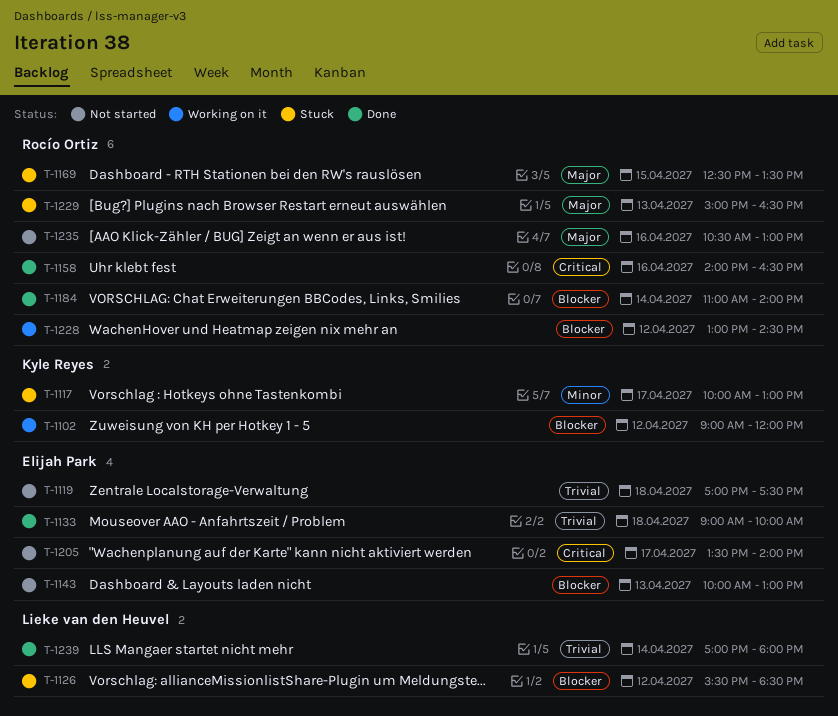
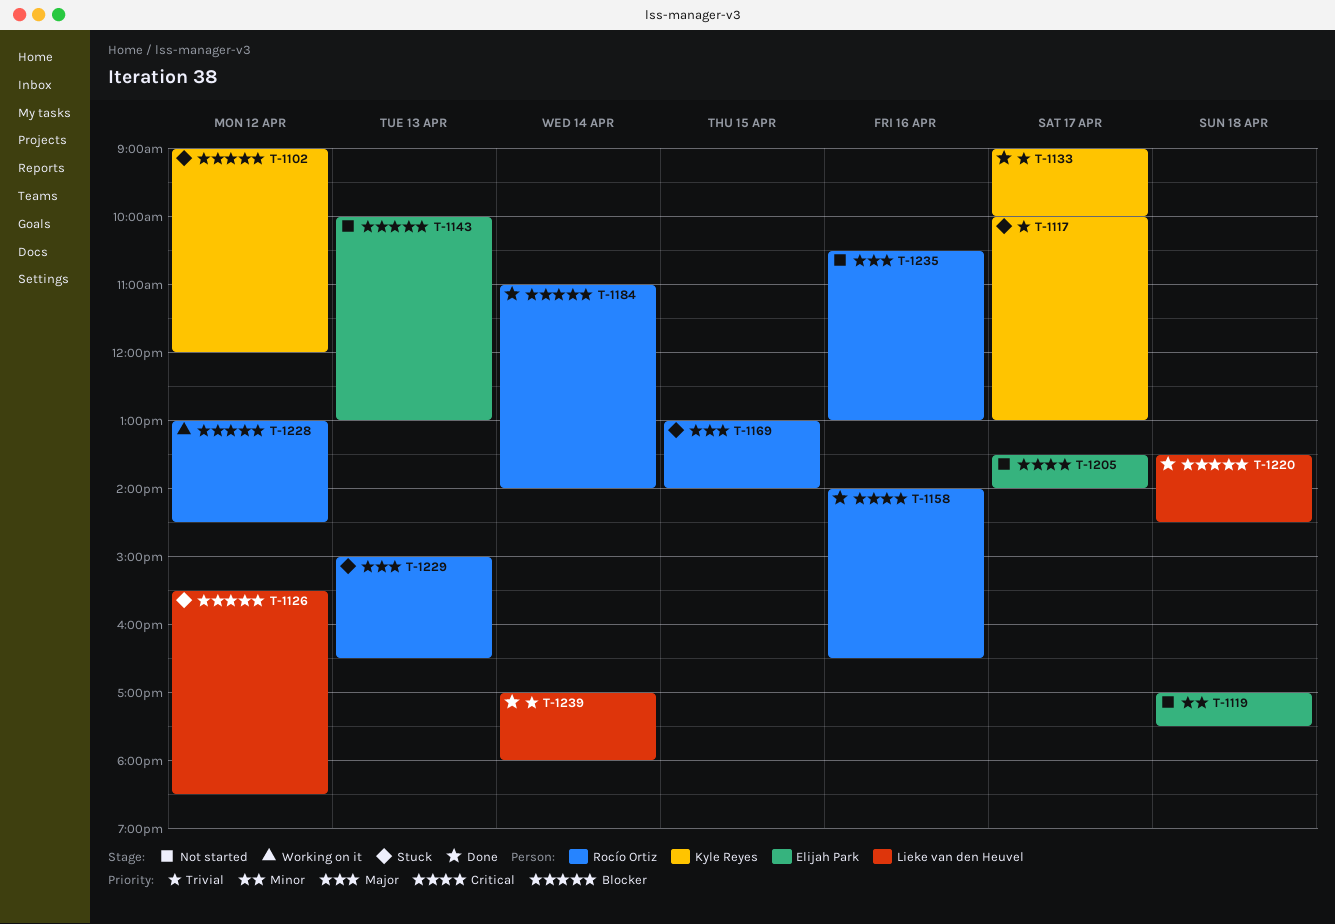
T-1102, status: Working on it -> Stuck
T-1117, priority: Minor -> Trivial
T-1119, priority: Trivial -> Minor
T-1133, owner: Elijah Park -> Kyle Reyes
T-1133, day: Apr 18 -> Apr 17
T-1169, begins: 12:30 -> 13:00
T-1169, ends: 13:30 -> 14:00
T-1220: none -> present

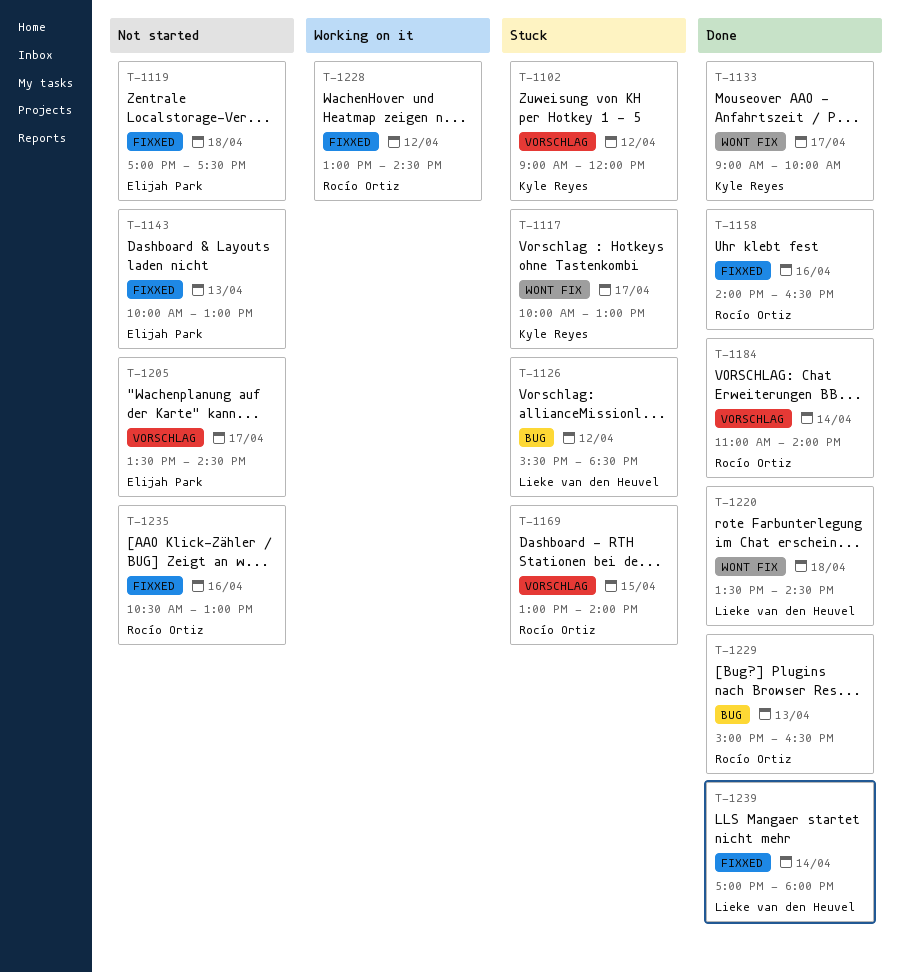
T-1205, ends: 14:00 -> 14:30
T-1229, status: Stuck -> Done

